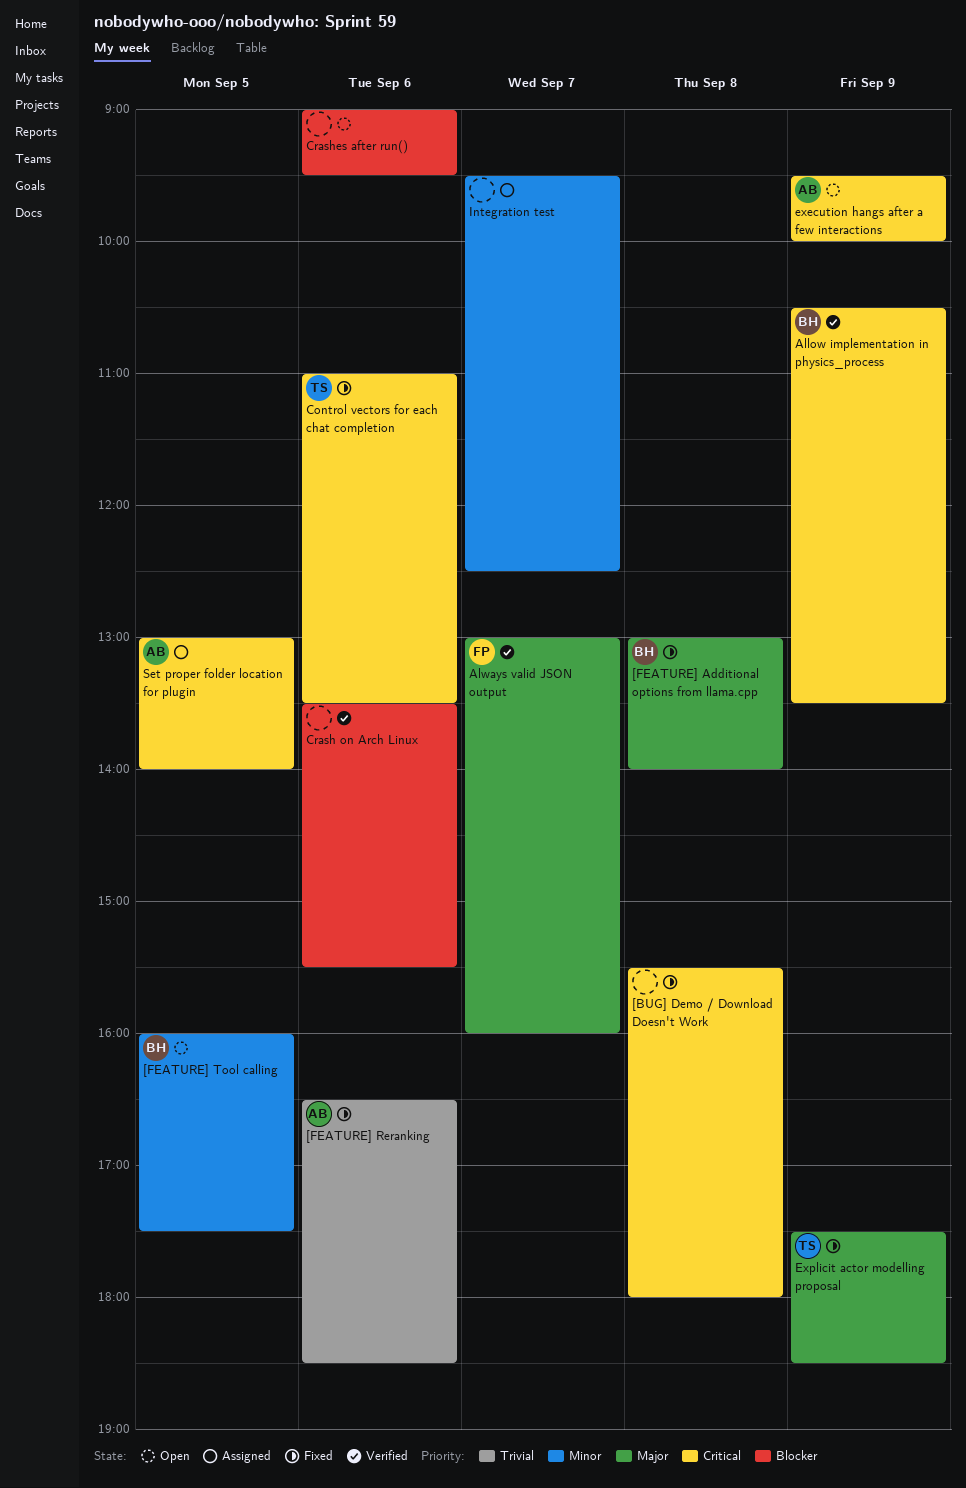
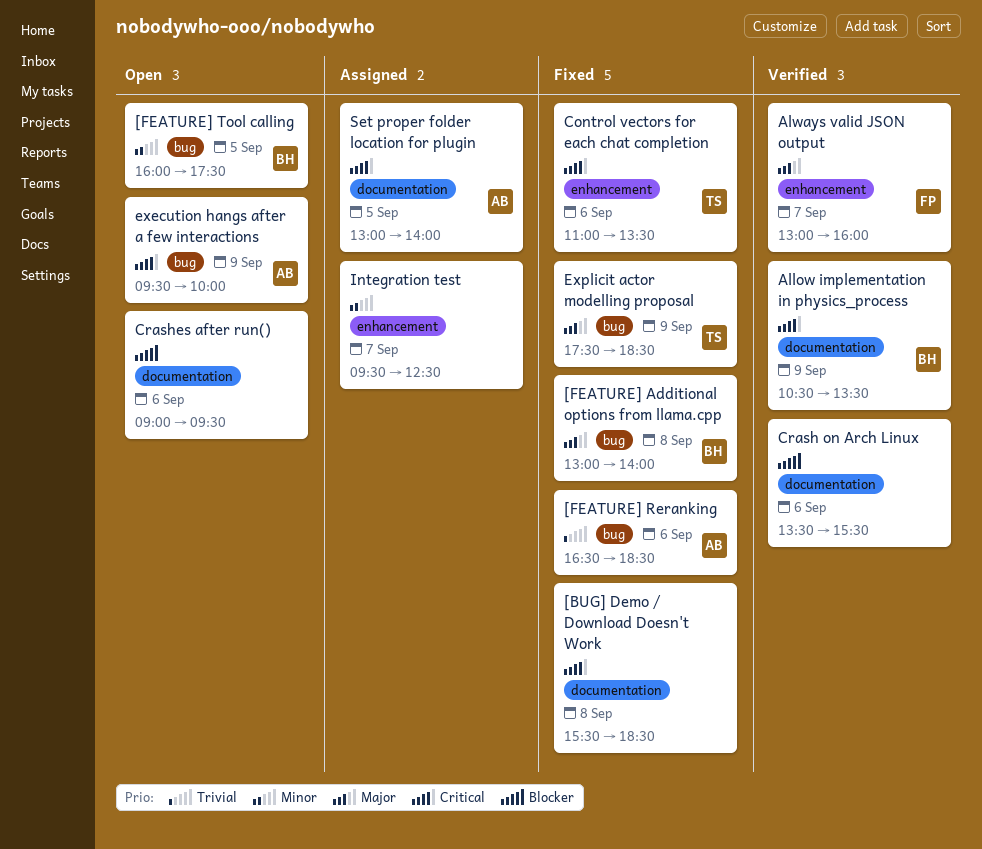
[BUG] Demo / Download Doesn't Work, ends: 18:00 -> 18:30

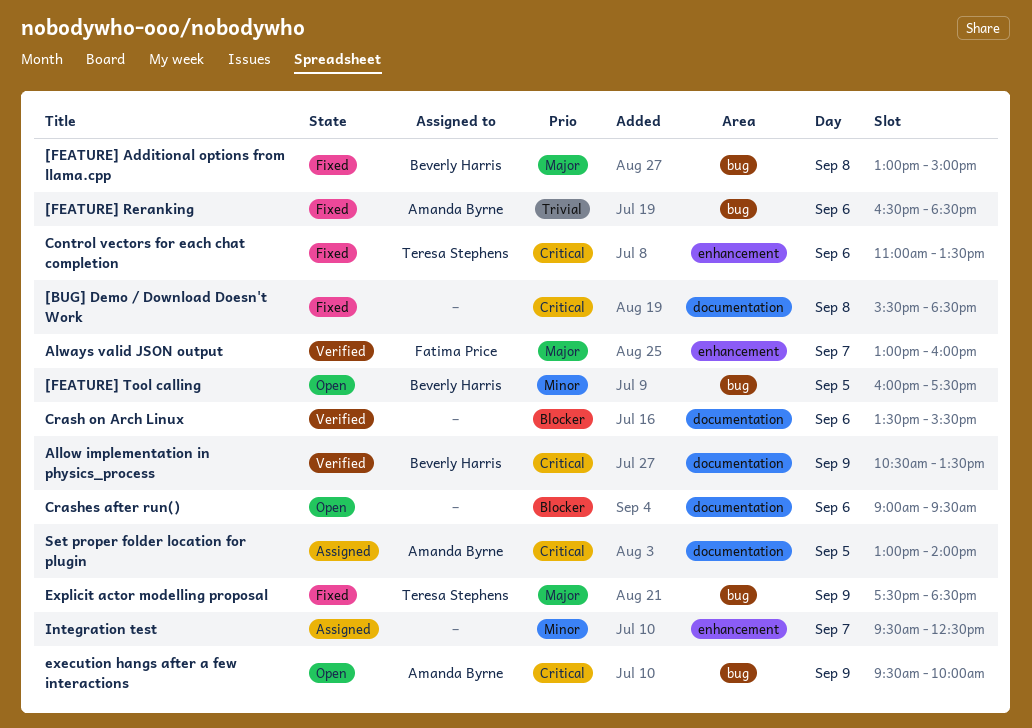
[FEATURE] Additional options from llama.cpp, ends: 14:00 -> 15:00

